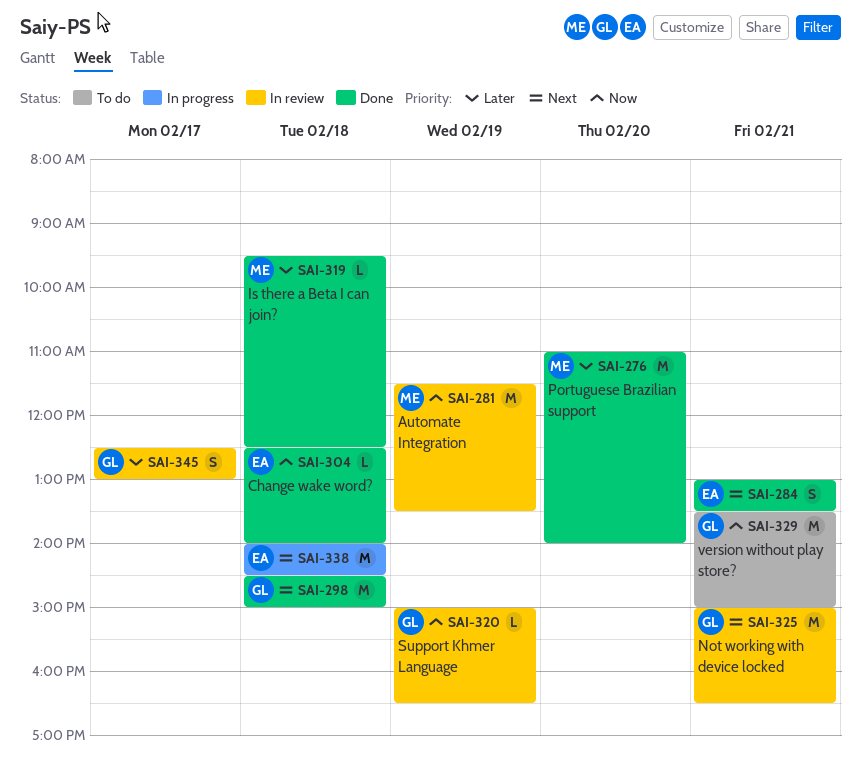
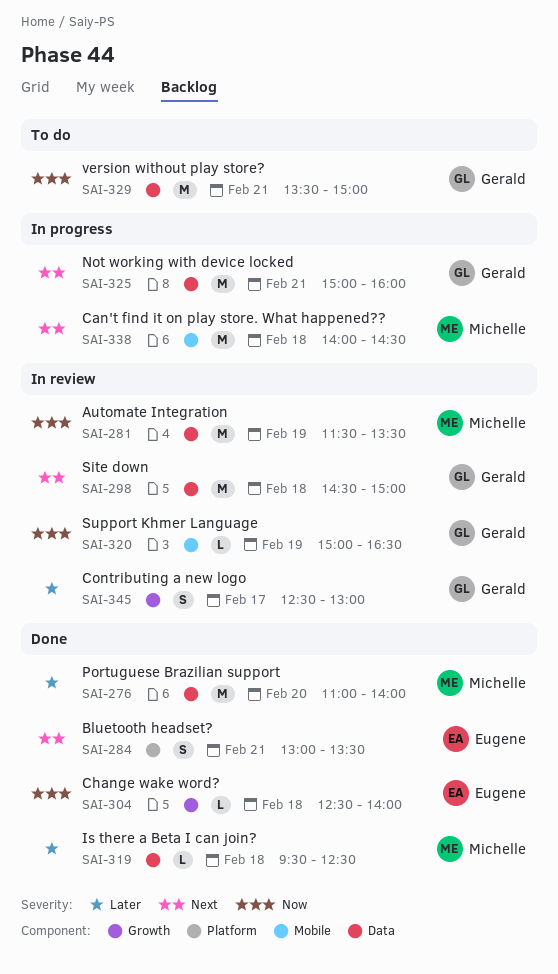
SAI-298, status: Done -> In review
SAI-325, status: In review -> In progress
SAI-325, ends: 16:30 -> 16:00
SAI-338, owner: Eugene -> Michelle

